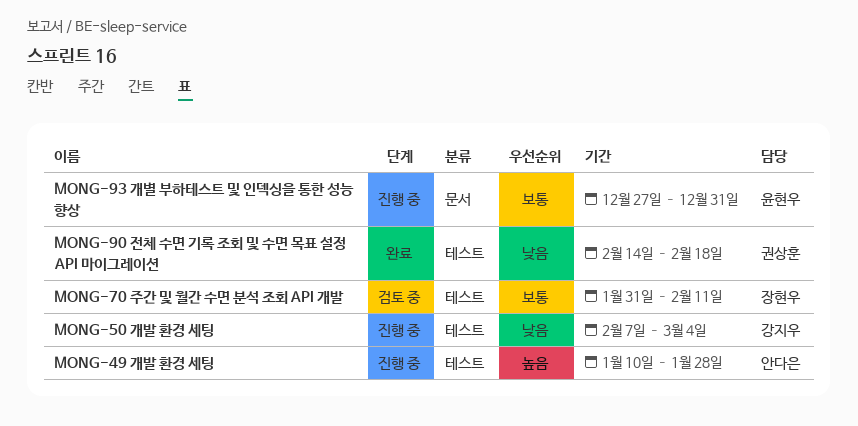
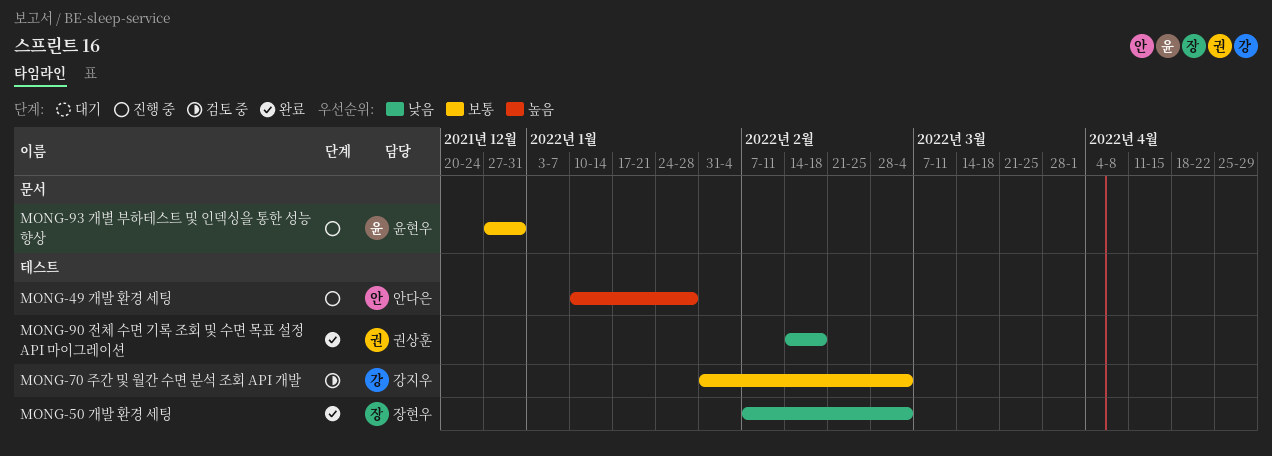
MONG-50 개발 환경 세팅, status: 진행 중 -> 완료
MONG-50 개발 환경 세팅, owner: 강지우 -> 장현우
MONG-70 주간 및 월간 수면 분석 조회 API 개발, owner: 장현우 -> 강지우
MONG-70 주간 및 월간 수면 분석 조회 API 개발, due: Feb 11 -> Mar 4

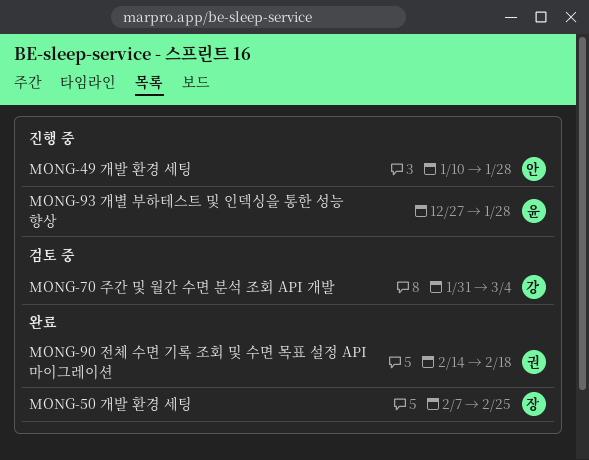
MONG-50 개발 환경 세팅, due: Mar 4 -> Feb 25
MONG-93 개별 부하테스트 및 인덱싱을 통한 성능 향상, due: Dec 31 -> Jan 28

